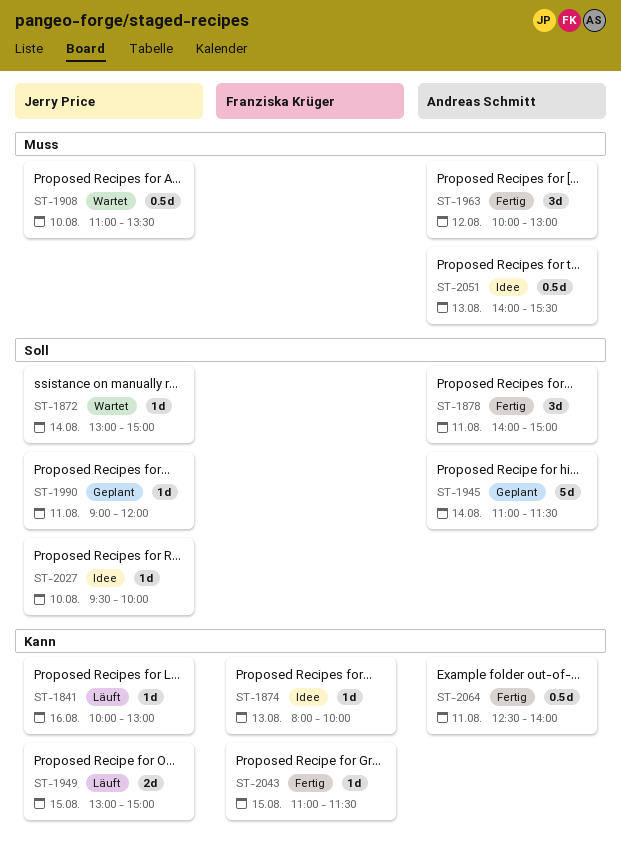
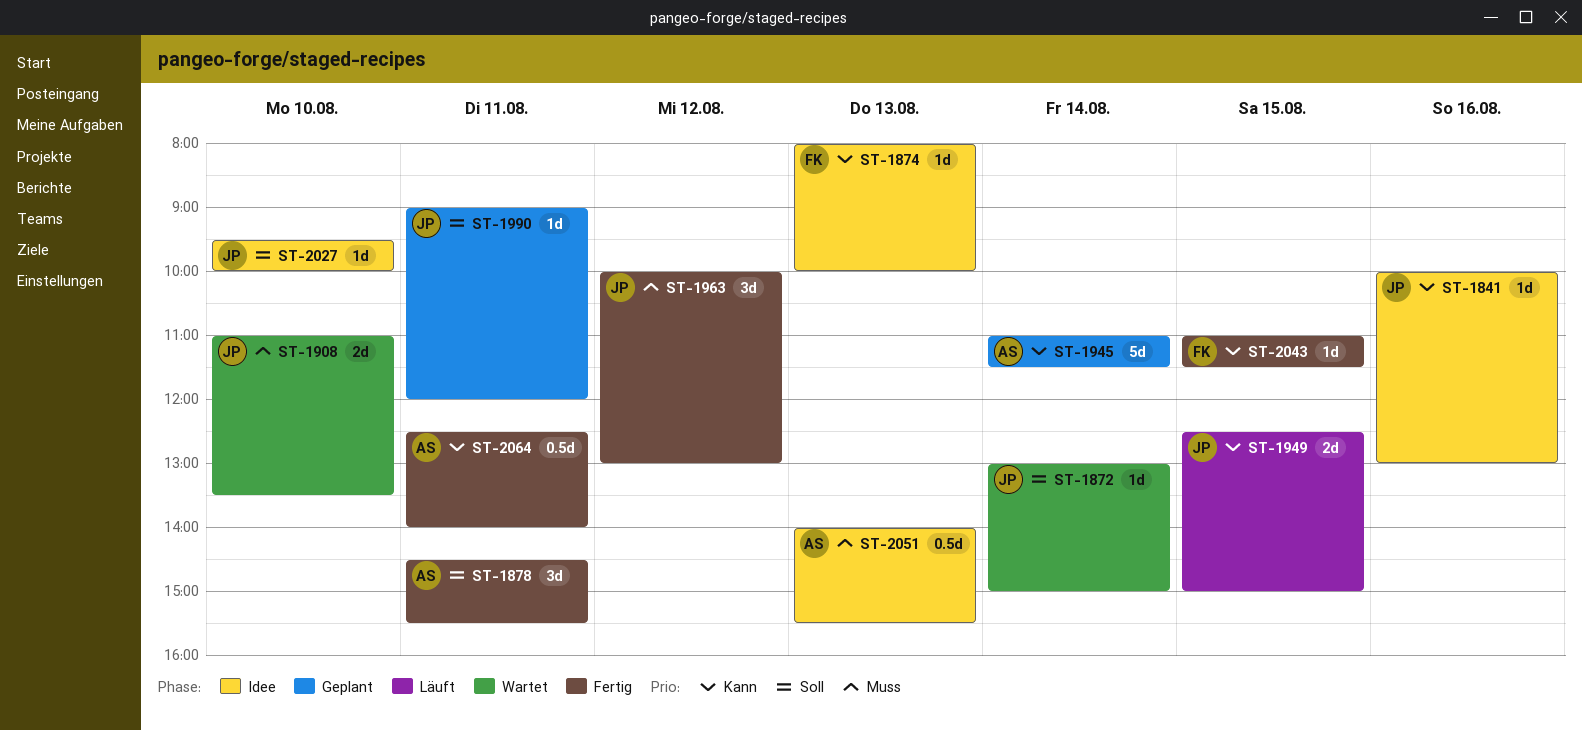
ST-1841, status: Läuft -> Idee
ST-1878, begins: 14:00 -> 14:30
ST-1878, ends: 15:00 -> 15:30
ST-1908, estimate: 0.5d -> 2d
ST-1945, priority: Soll -> Kann
ST-1949, begins: 13:00 -> 12:30
ST-1963, owner: Andreas Schmitt -> Jerry Price

